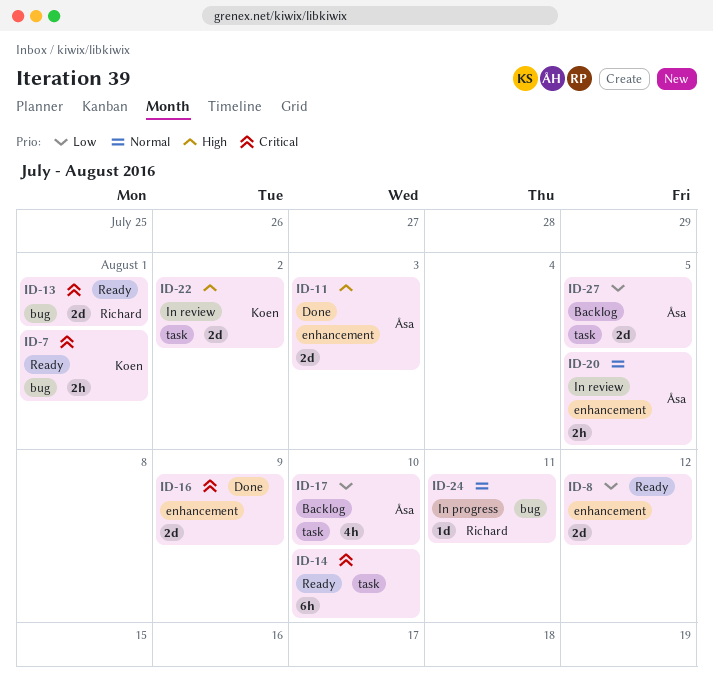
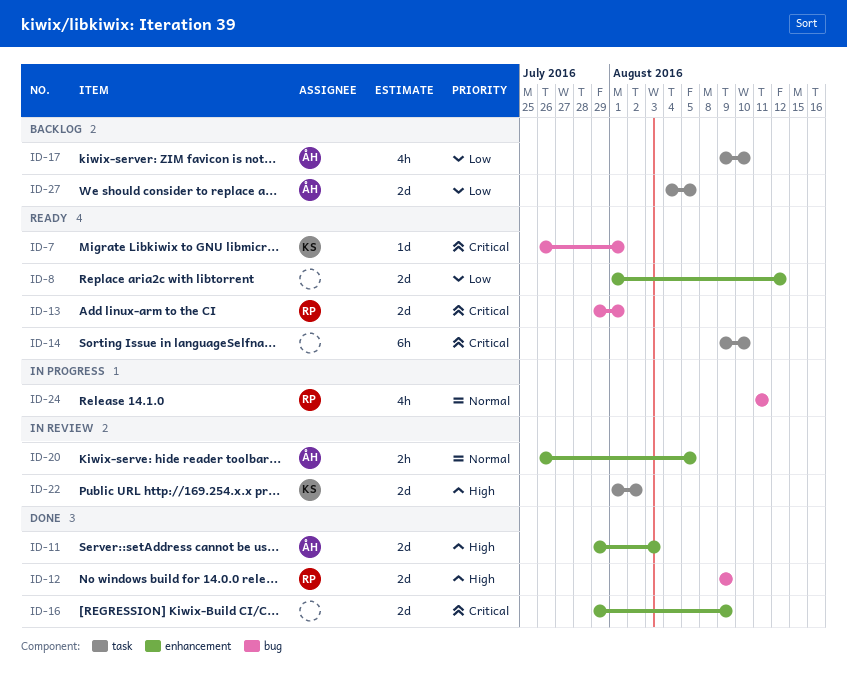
ID-7, estimate: 2h -> 1d
ID-12: none -> present
ID-24, estimate: 1d -> 4h

